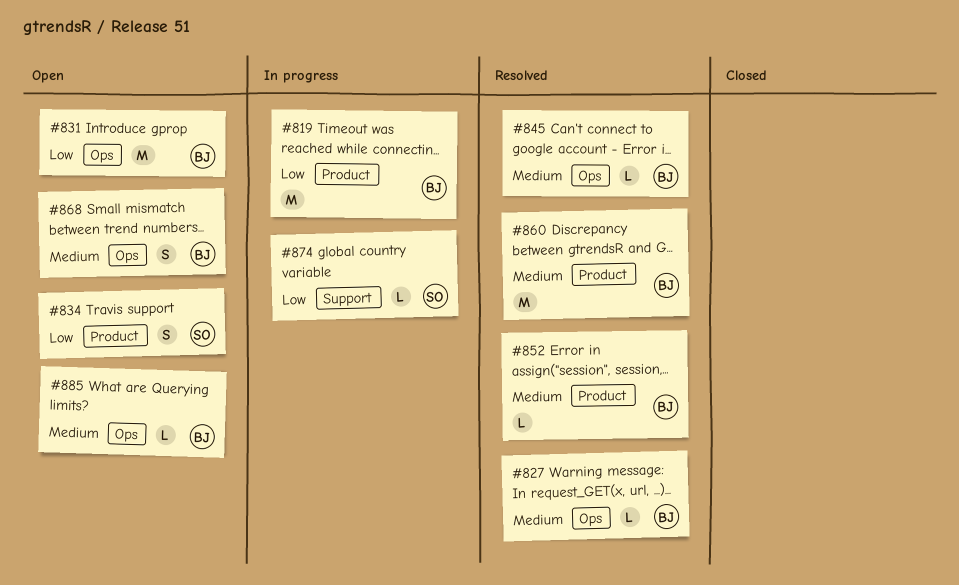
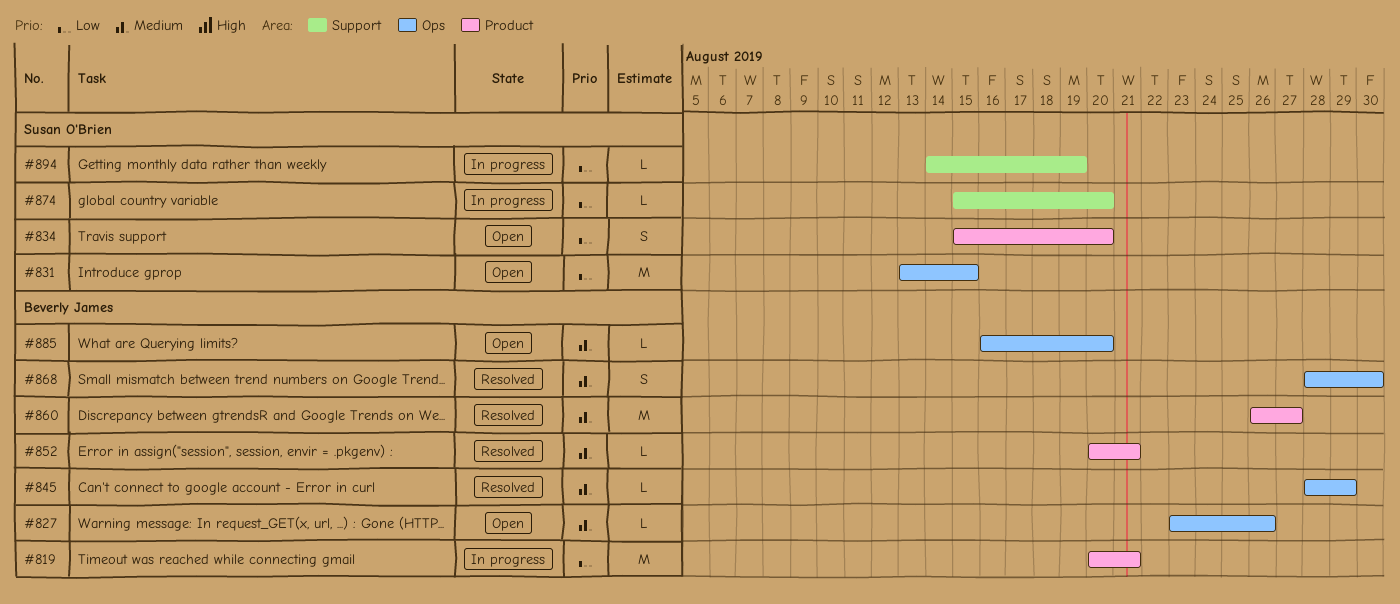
#827, status: Resolved -> Open
#831, owner: Beverly James -> Susan O'Brien
#868, status: Open -> Resolved
#894: none -> present

